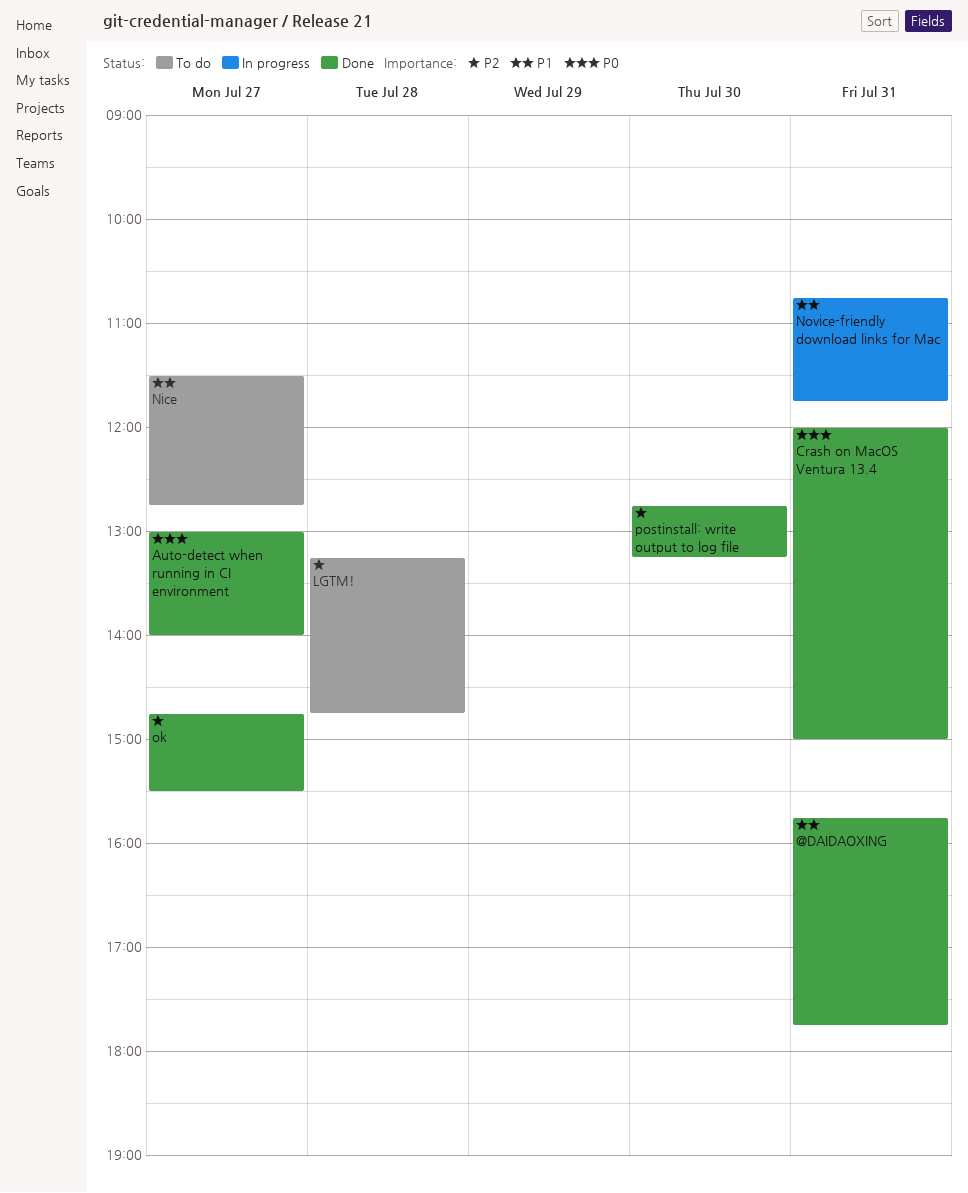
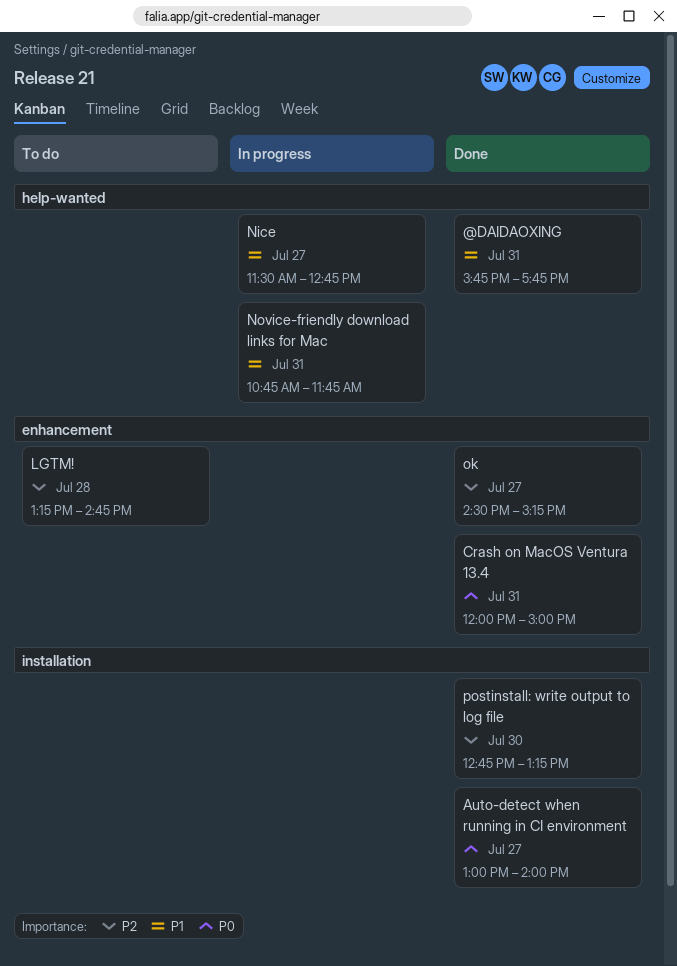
Nice, status: To do -> In progress
ok, begins: 14:45 -> 14:30
ok, ends: 15:30 -> 15:15

